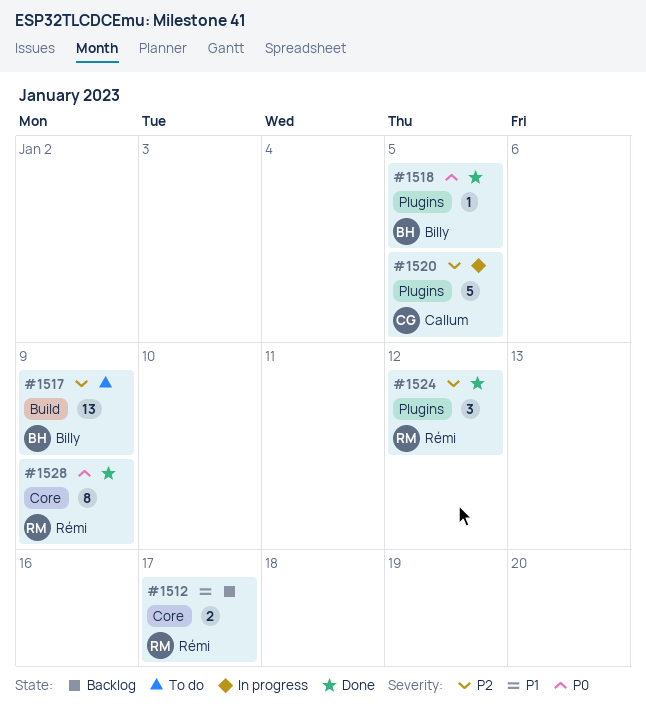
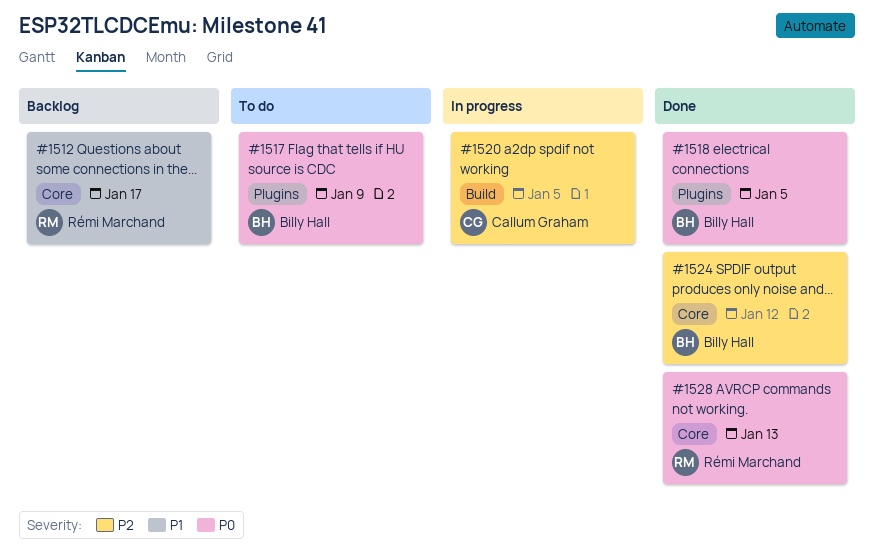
#1517, priority: P2 -> P0
#1517, label: Build -> Plugins
#1520, label: Plugins -> Build
#1524, owner: Rémi Marchand -> Billy Hall
#1524, label: Plugins -> Core
#1528, due: Jan 9 -> Jan 13

